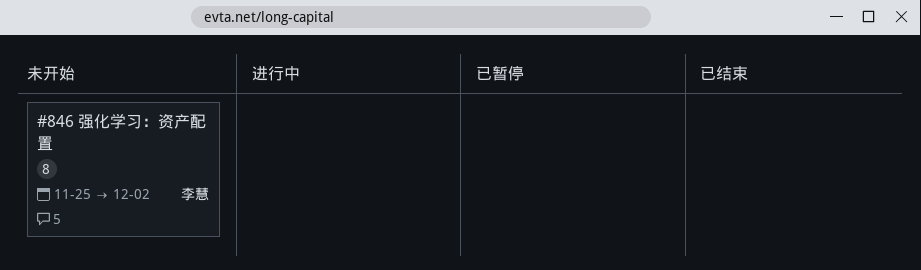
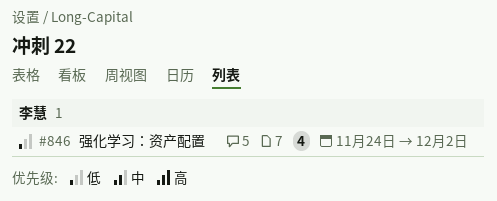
#846, estimate: 8 -> 4
#846, start: Nov 25 -> Nov 24

